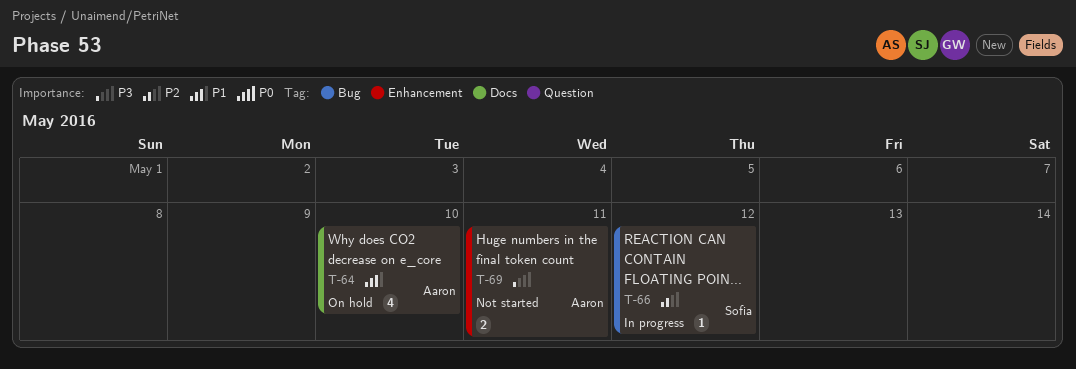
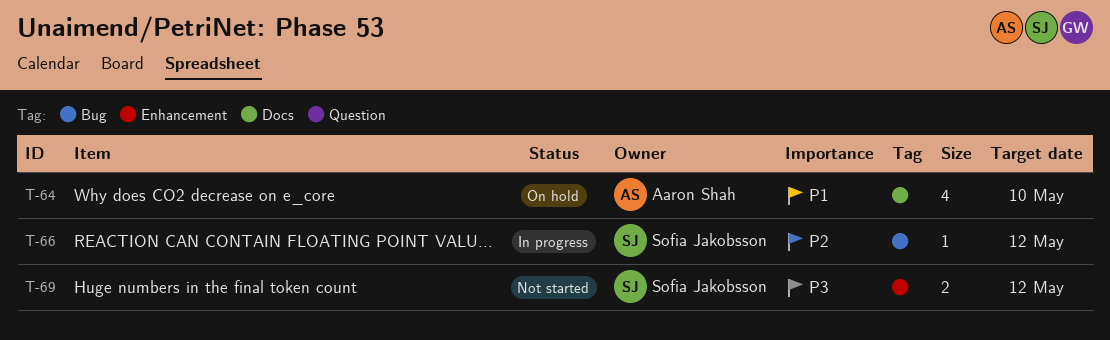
T-69, owner: Aaron Shah -> Sofia Jakobsson
T-69, due: May 11 -> May 12

